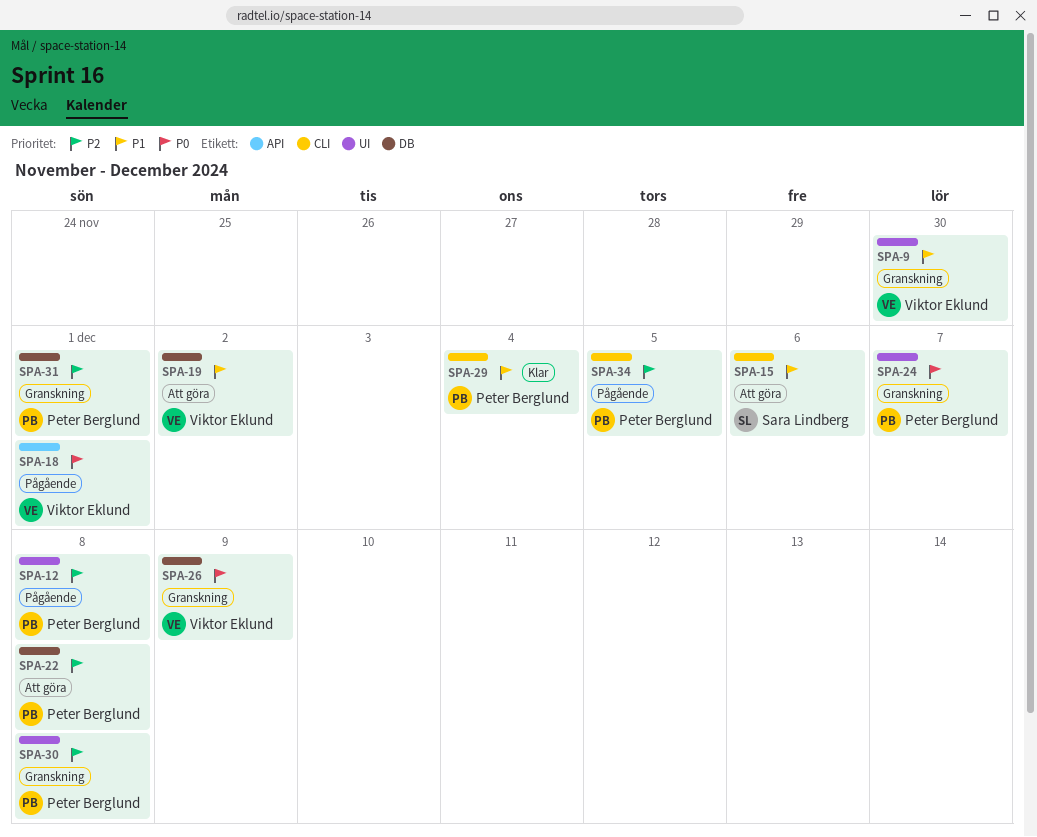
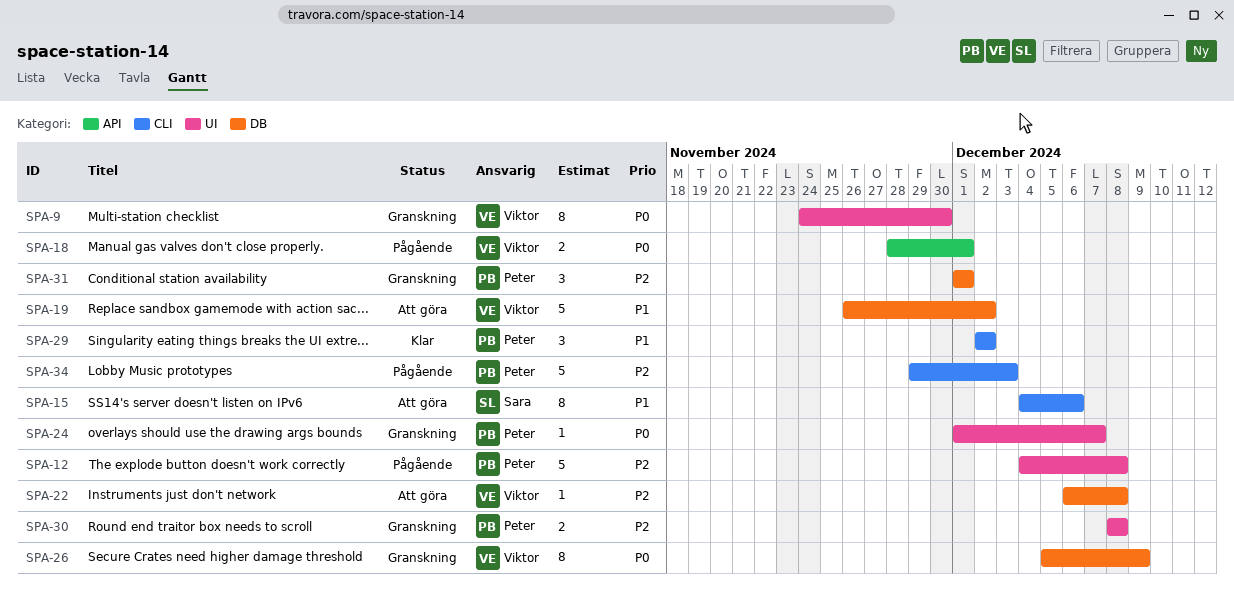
SPA-9, priority: P1 -> P0
SPA-22, owner: Peter Berglund -> Viktor Eklund
SPA-29, due: Dec 4 -> Dec 2
SPA-34, due: Dec 5 -> Dec 3

